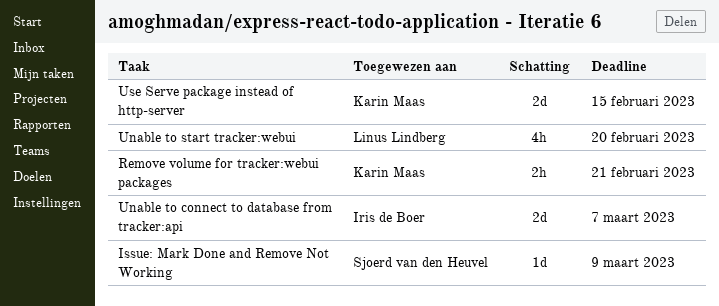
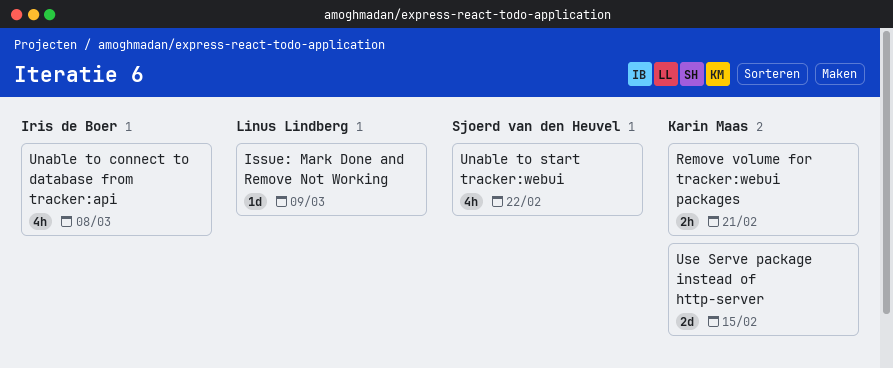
Issue: Mark Done and Remove Not Working, owner: Sjoerd van den Heuvel -> Linus Lindberg
Unable to connect to database from tracker:api, estimate: 2d -> 4h
Unable to connect to database from tracker:api, due: Mar 7 -> Mar 8
Unable to start tracker:webui, owner: Linus Lindberg -> Sjoerd van den Heuvel
Unable to start tracker:webui, due: Feb 20 -> Feb 22

